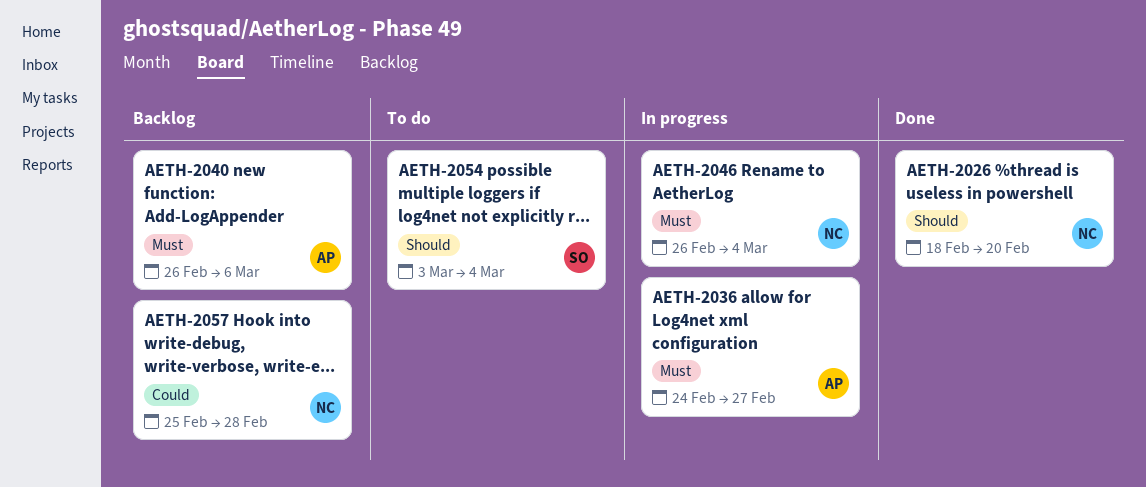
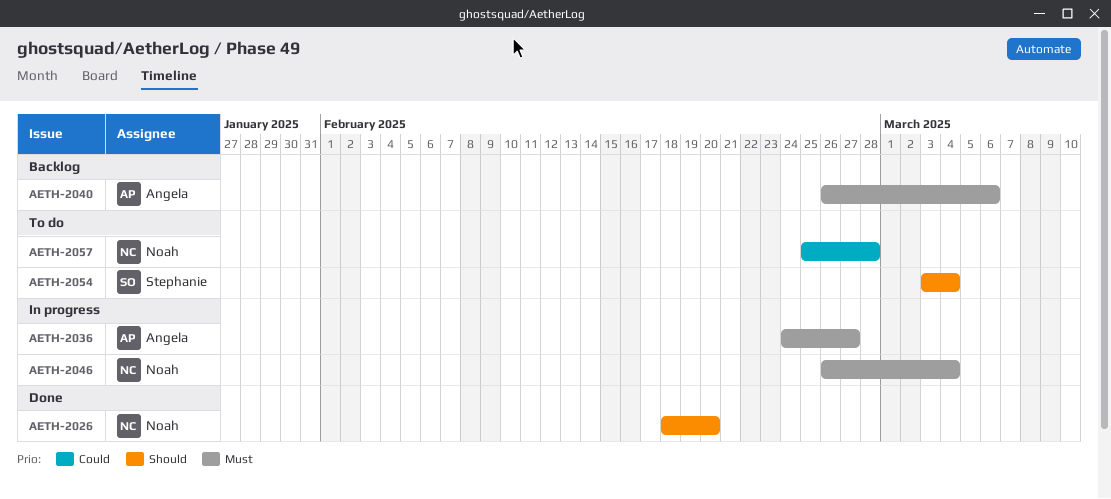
AETH-2057, status: Backlog -> To do

